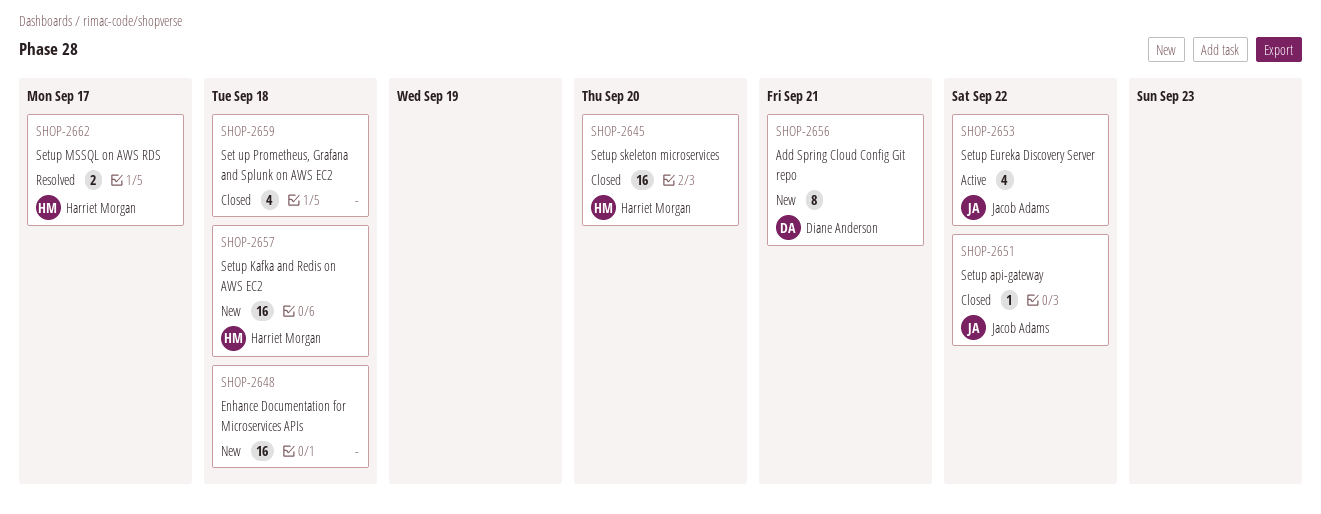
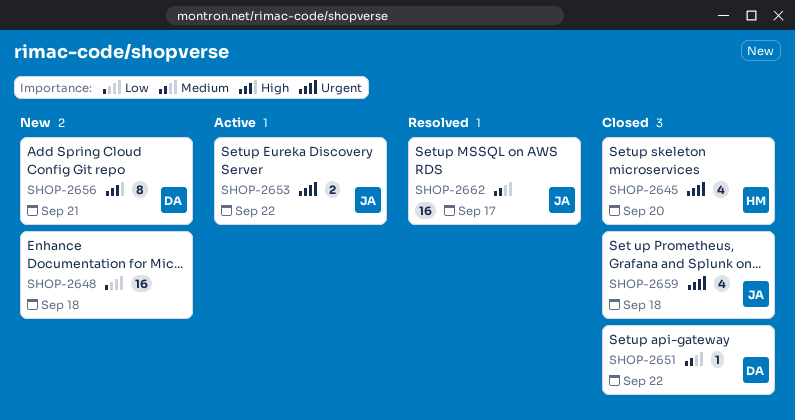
SHOP-2645, estimate: 16 -> 4
SHOP-2651, owner: Jacob Adams -> Diane Anderson
SHOP-2653, estimate: 4 -> 2
SHOP-2657: present -> none
SHOP-2659, owner: none -> Jacob Adams
SHOP-2662, owner: Harriet Morgan -> Jacob Adams
SHOP-2662, estimate: 2 -> 16

